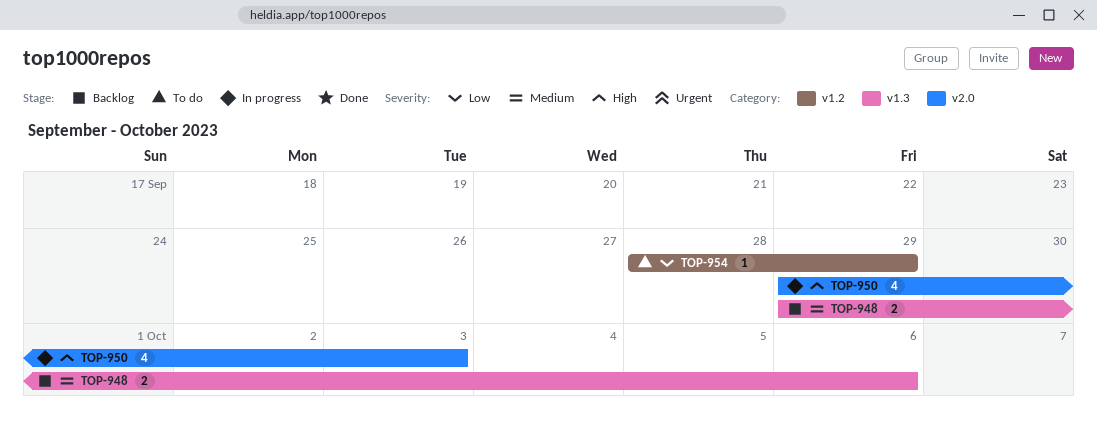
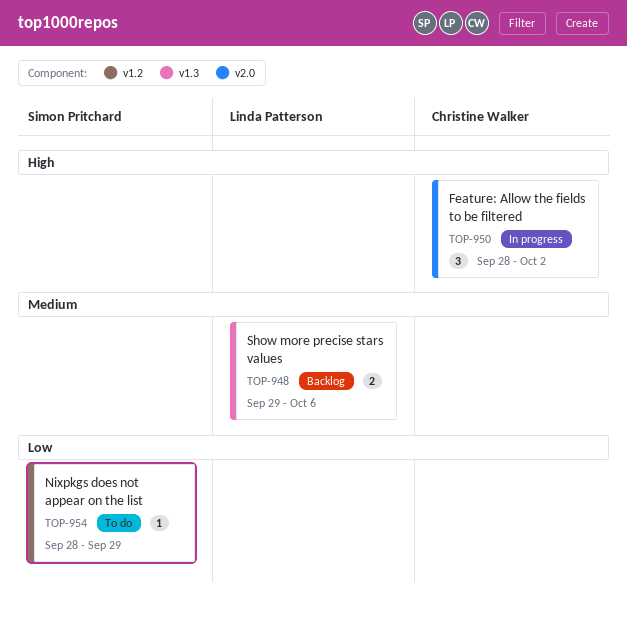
TOP-950, estimate: 4 -> 3
TOP-950, start: Sep 29 -> Sep 28
TOP-950, due: Oct 3 -> Oct 2

